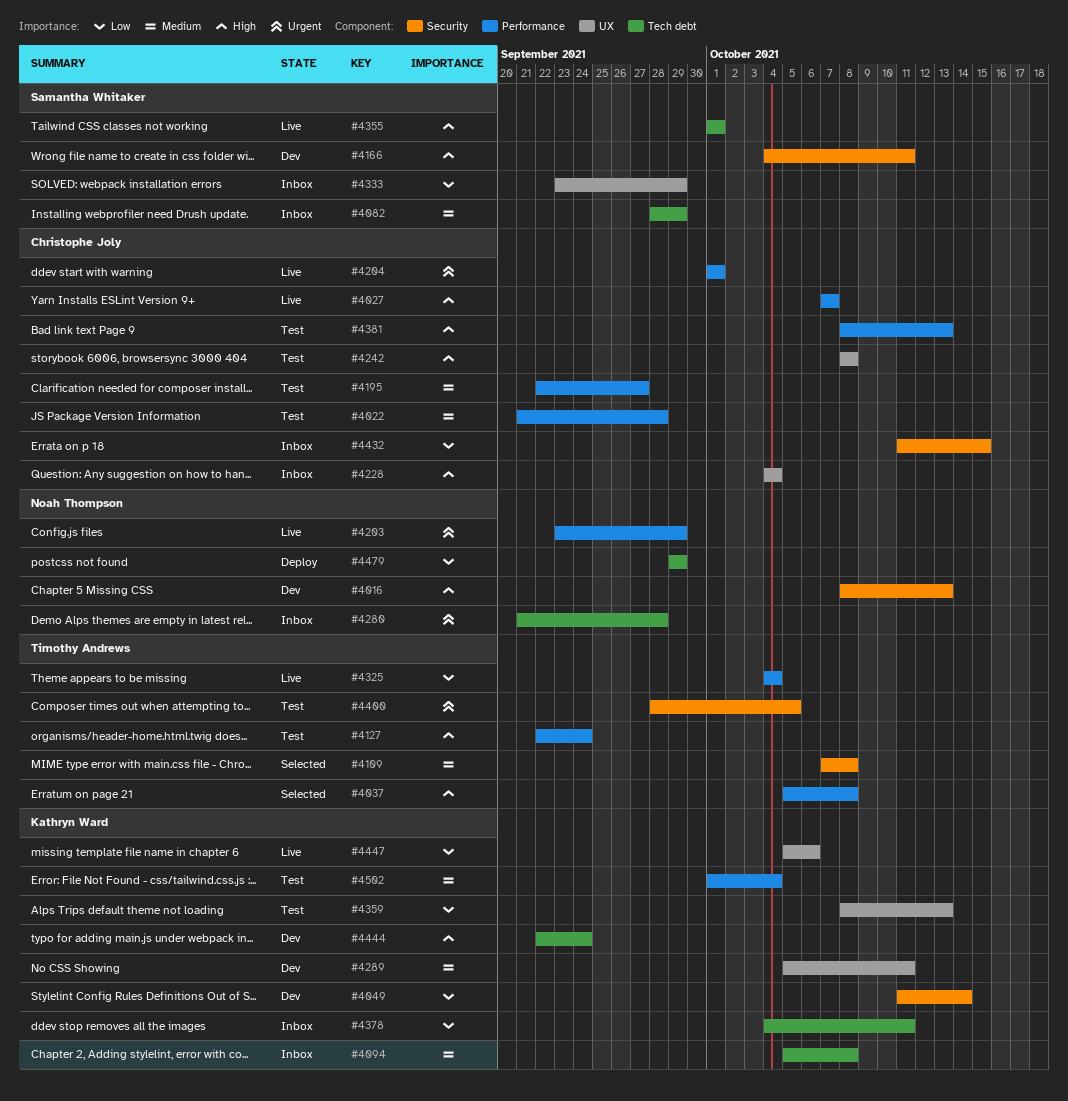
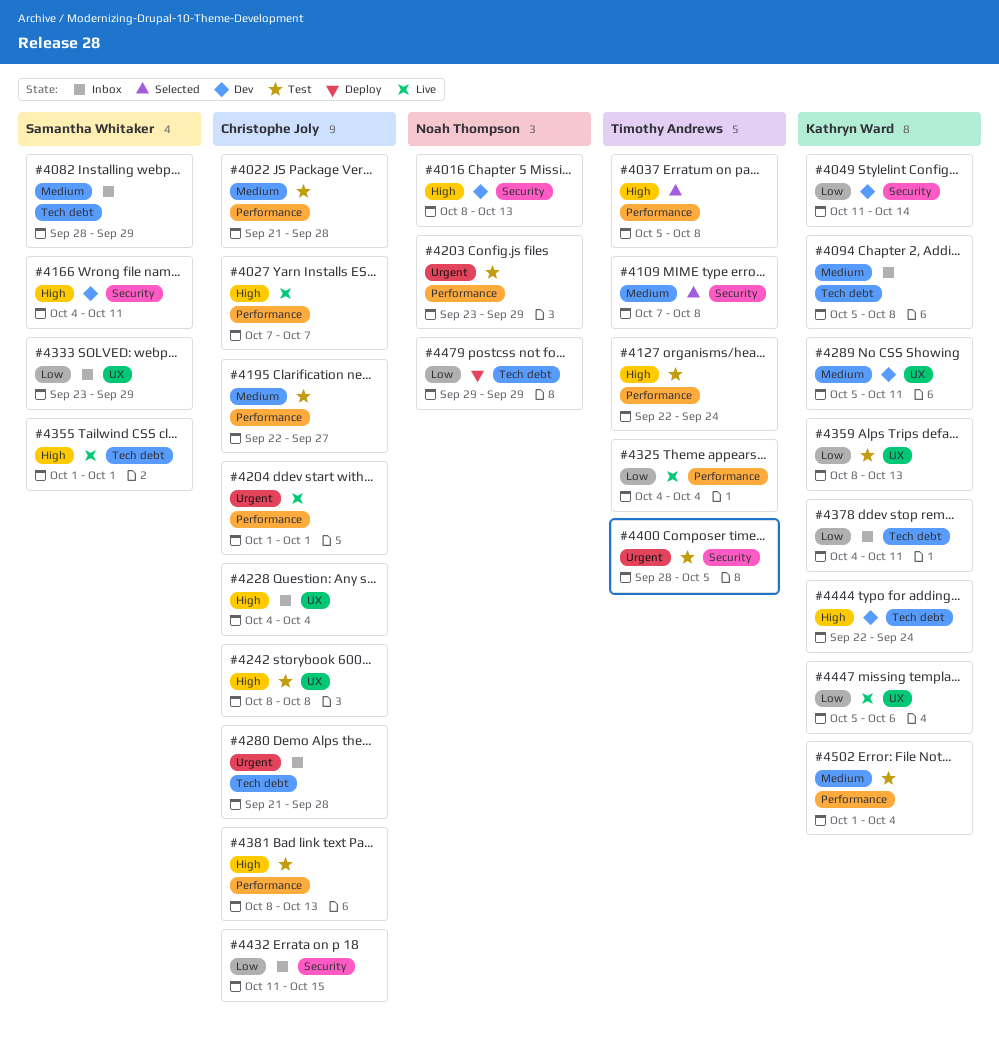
#4203, status: Live -> Test
#4280, owner: Noah Thompson -> Christophe Joly

